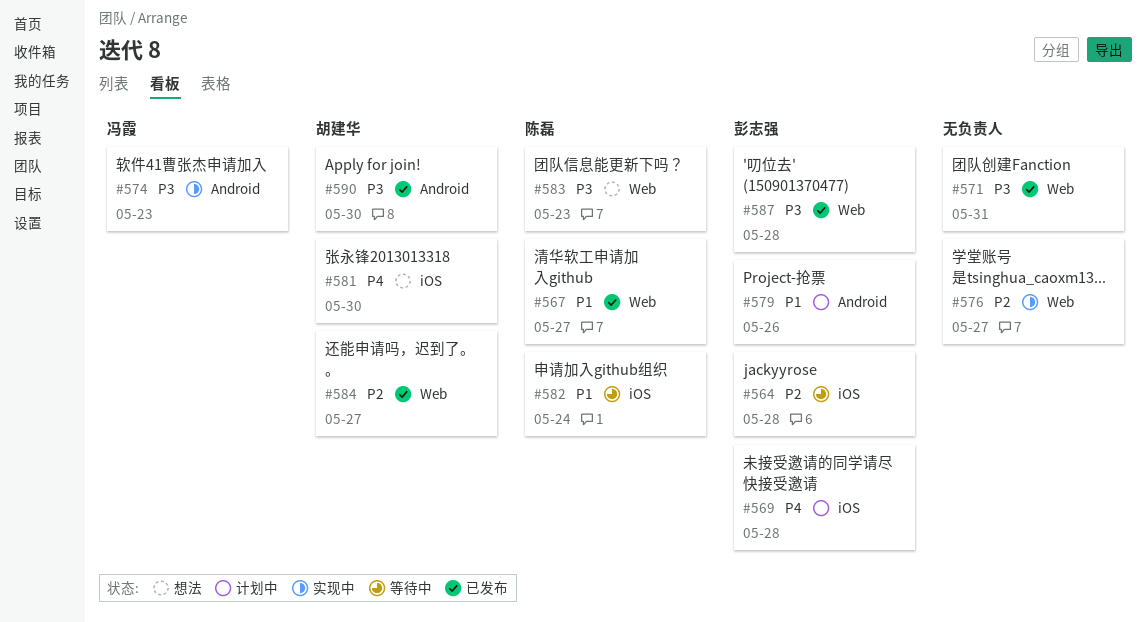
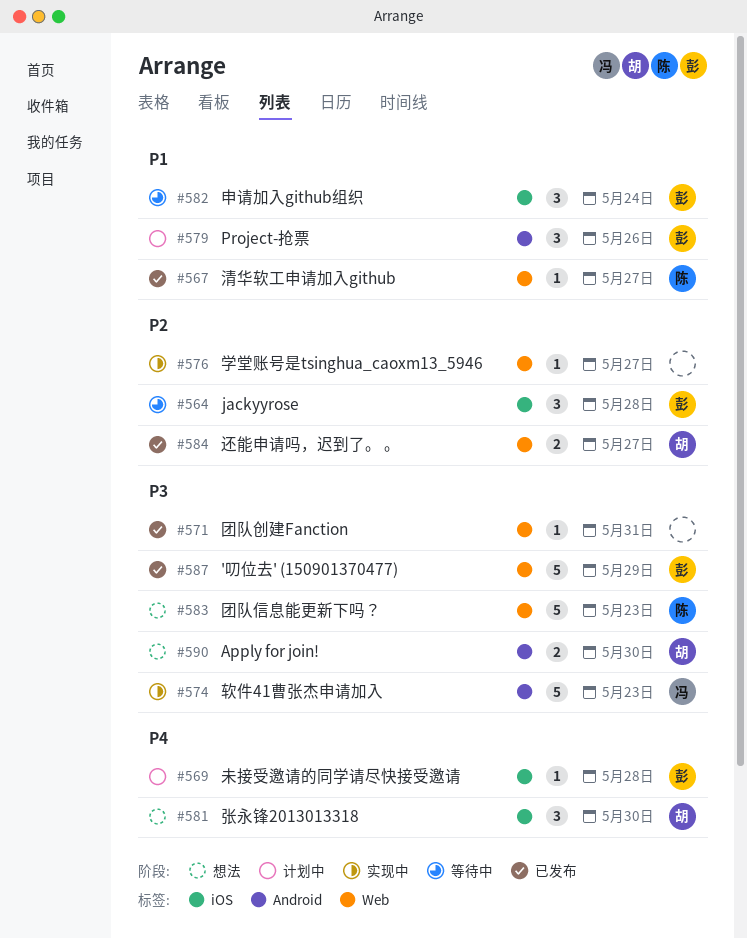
#582, owner: 陈磊 -> 彭志强
#587, due: May 28 -> May 29
#590, status: 已发布 -> 想法

